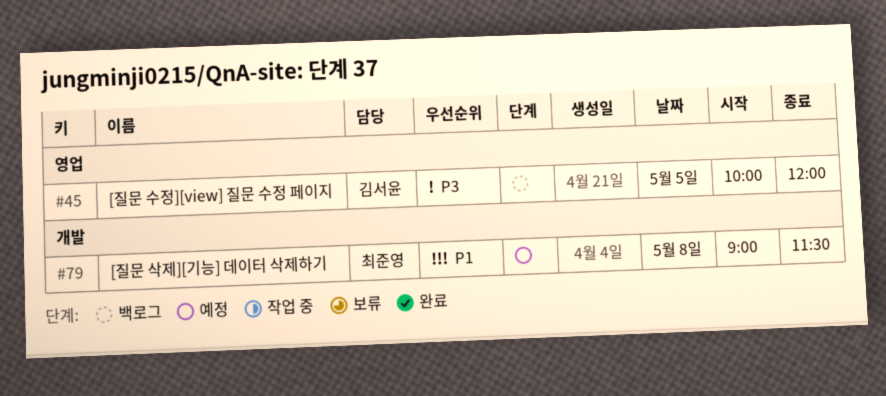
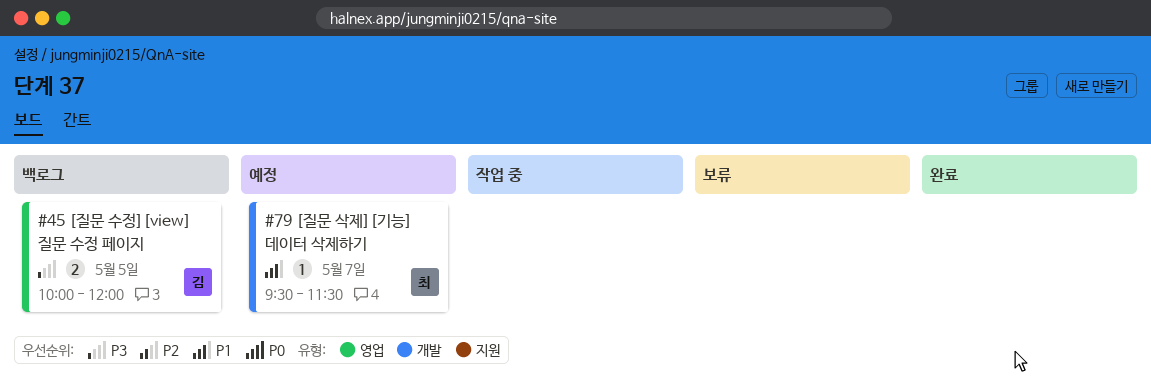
#79, day: May 8 -> May 7
#79, begins: 09:00 -> 09:30

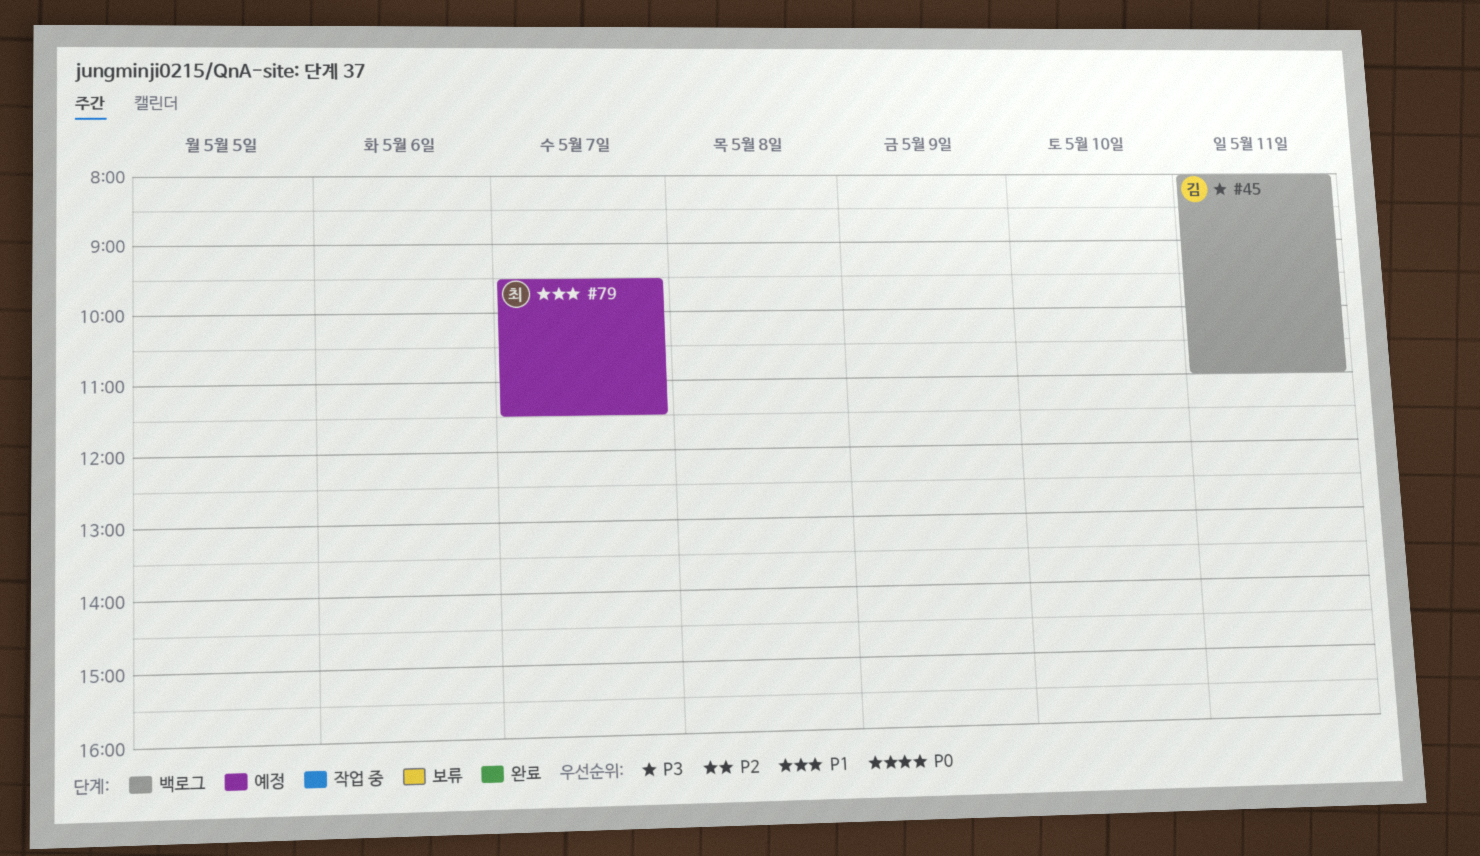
#45, day: May 5 -> May 11
#45, begins: 10:00 -> 08:00
#45, ends: 12:00 -> 11:00

